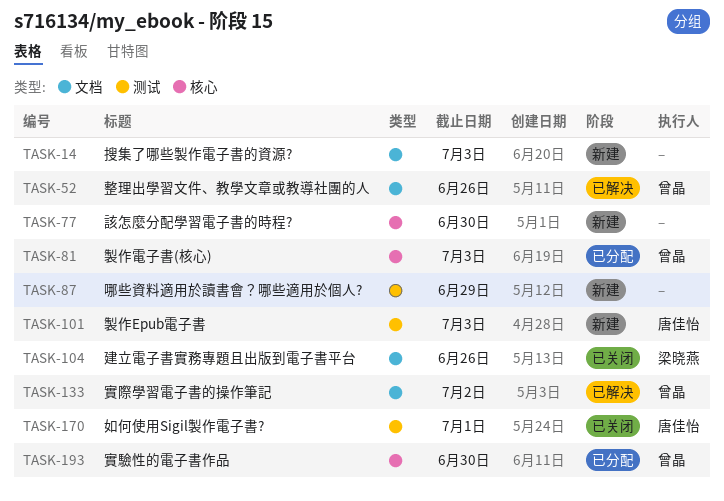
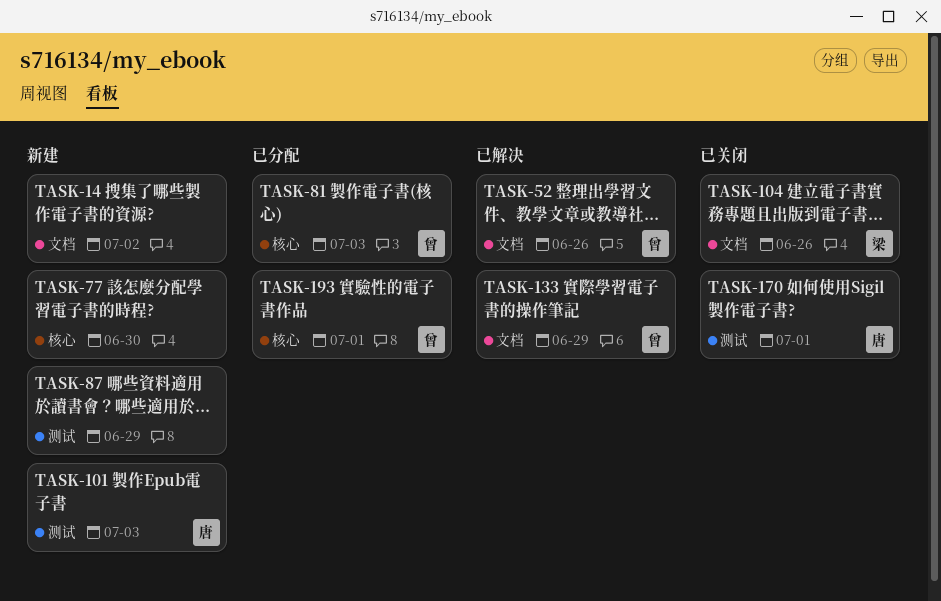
TASK-14, due: Jul 3 -> Jul 2
TASK-133, due: Jul 2 -> Jun 29
TASK-193, due: Jun 30 -> Jul 1

